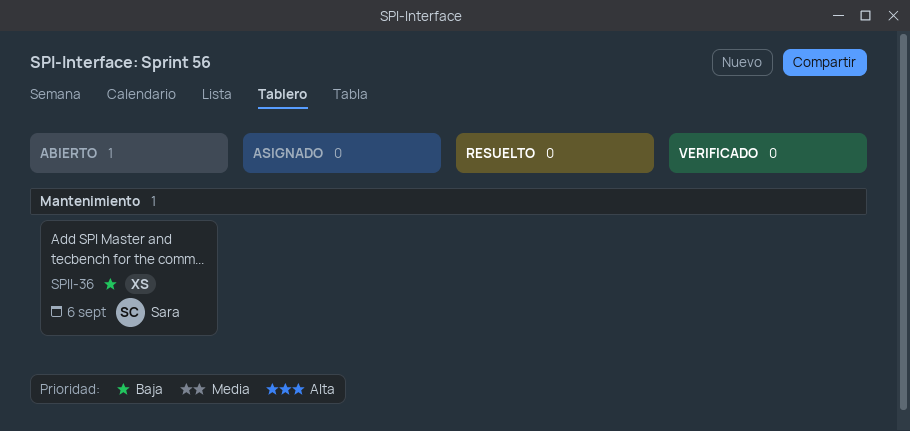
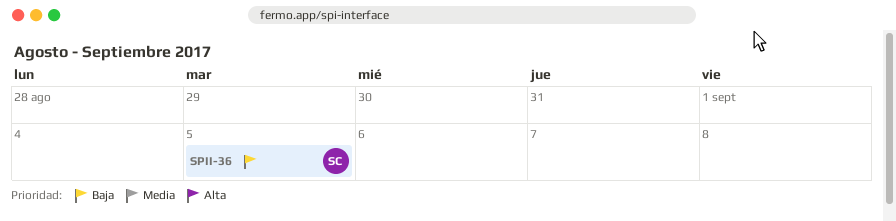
SPII-36, due: Sep 6 -> Sep 5

